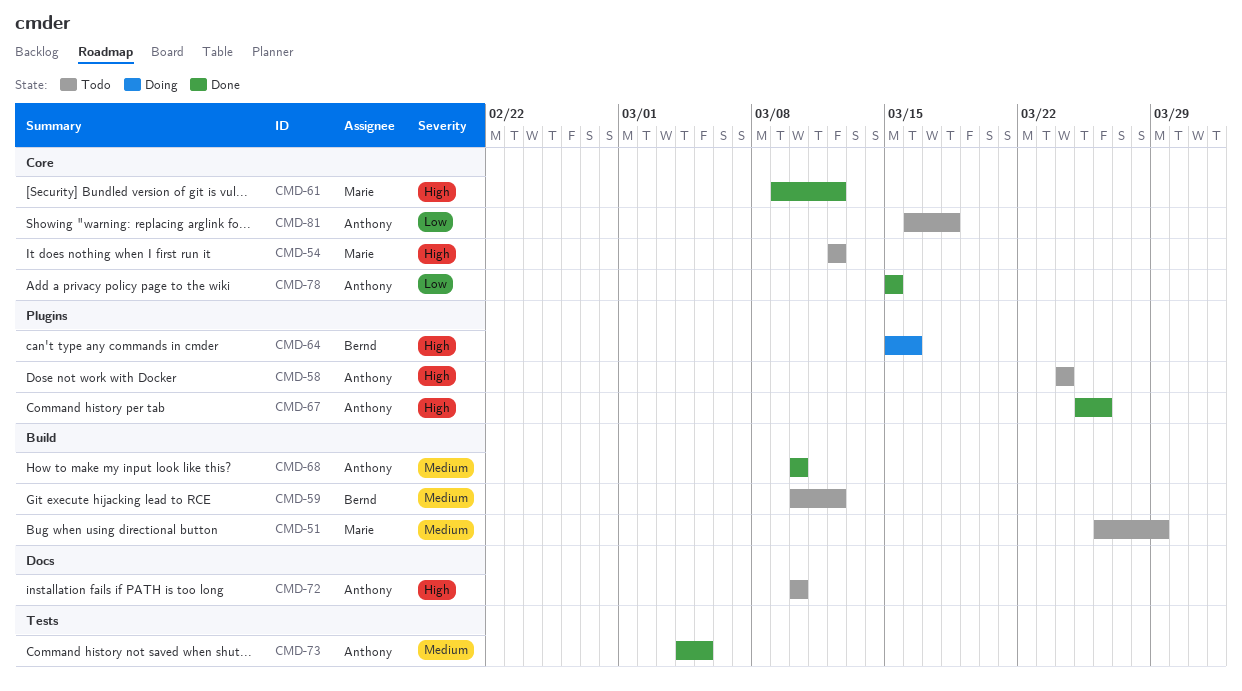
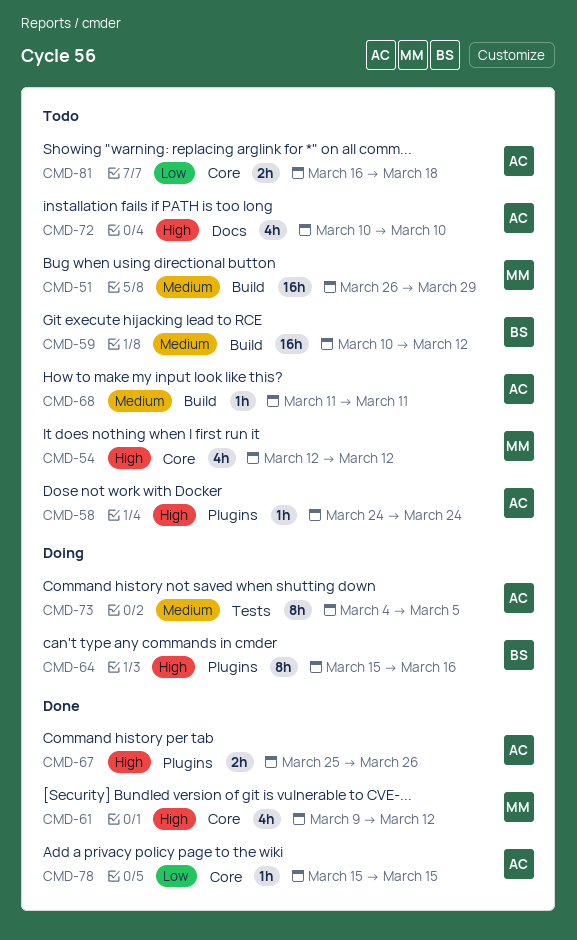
CMD-68, status: Done -> Todo
CMD-68, start: Mar 10 -> Mar 11
CMD-68, due: Mar 10 -> Mar 11
CMD-73, status: Done -> Doing

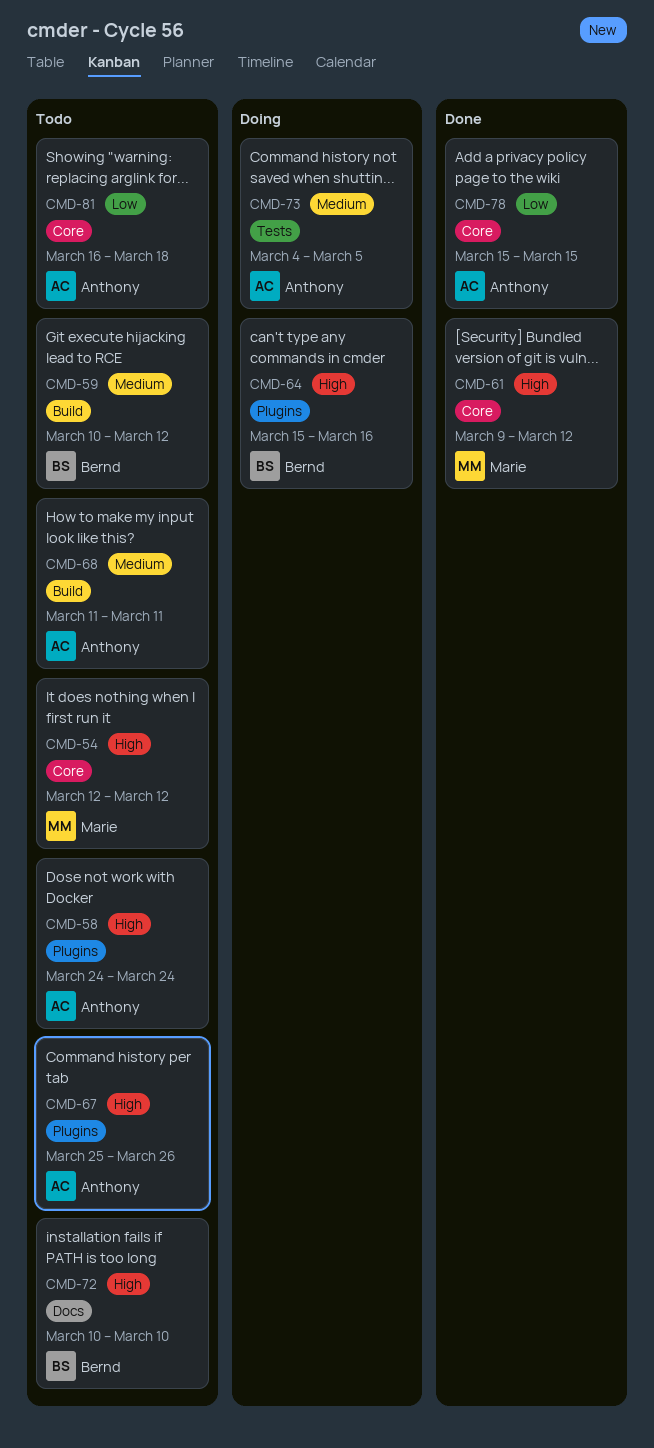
CMD-51: present -> none
CMD-67, status: Done -> Todo
CMD-72, owner: Anthony -> Bernd

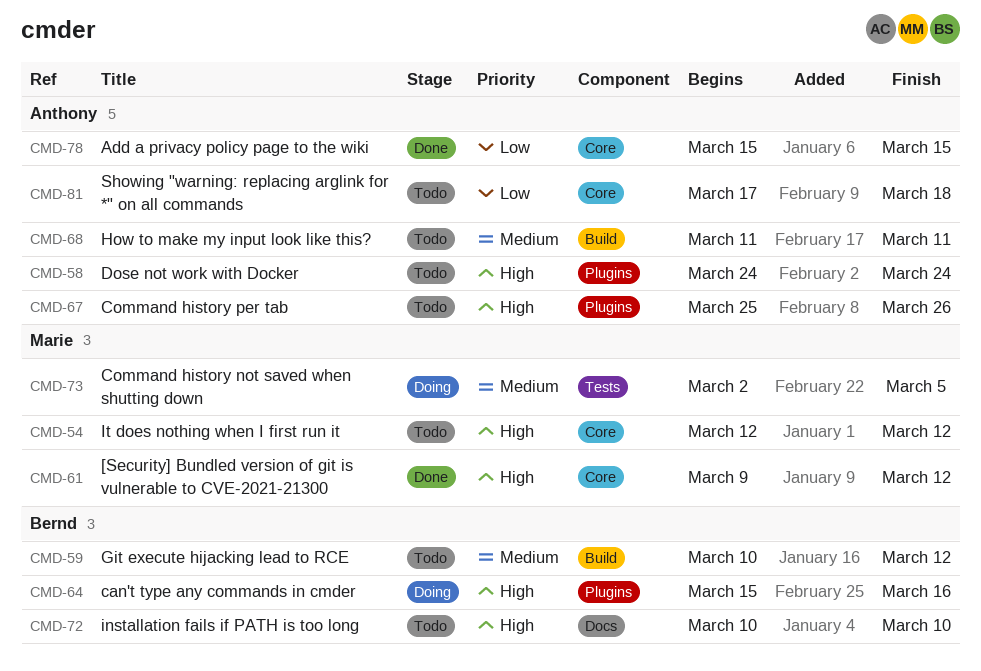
CMD-73, owner: Anthony -> Marie
CMD-73, start: Mar 4 -> Mar 2
CMD-81, start: Mar 16 -> Mar 17

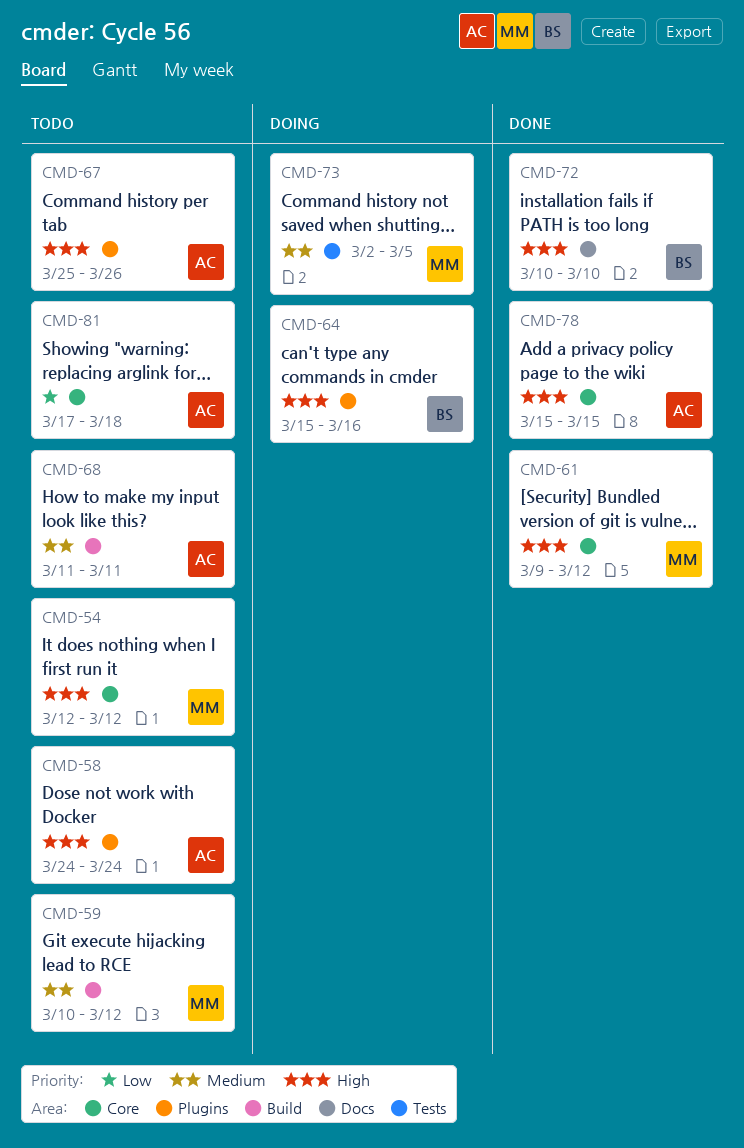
CMD-59, owner: Bernd -> Marie
CMD-72, status: Todo -> Done
CMD-78, priority: Low -> High

